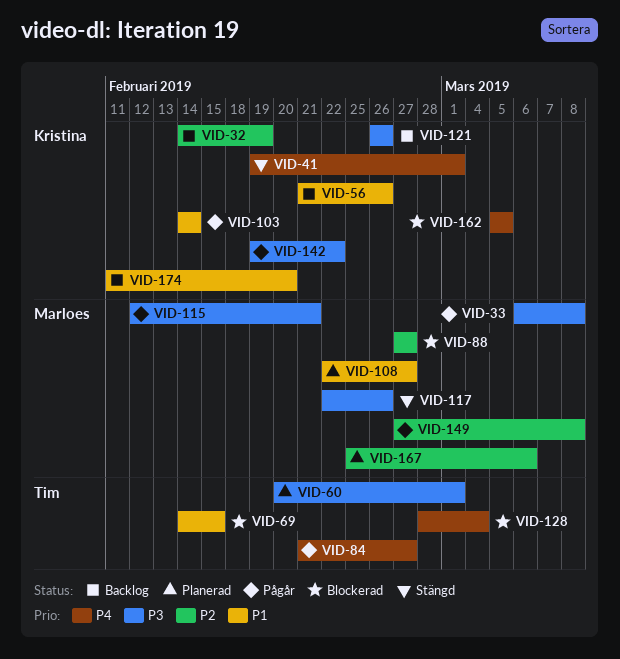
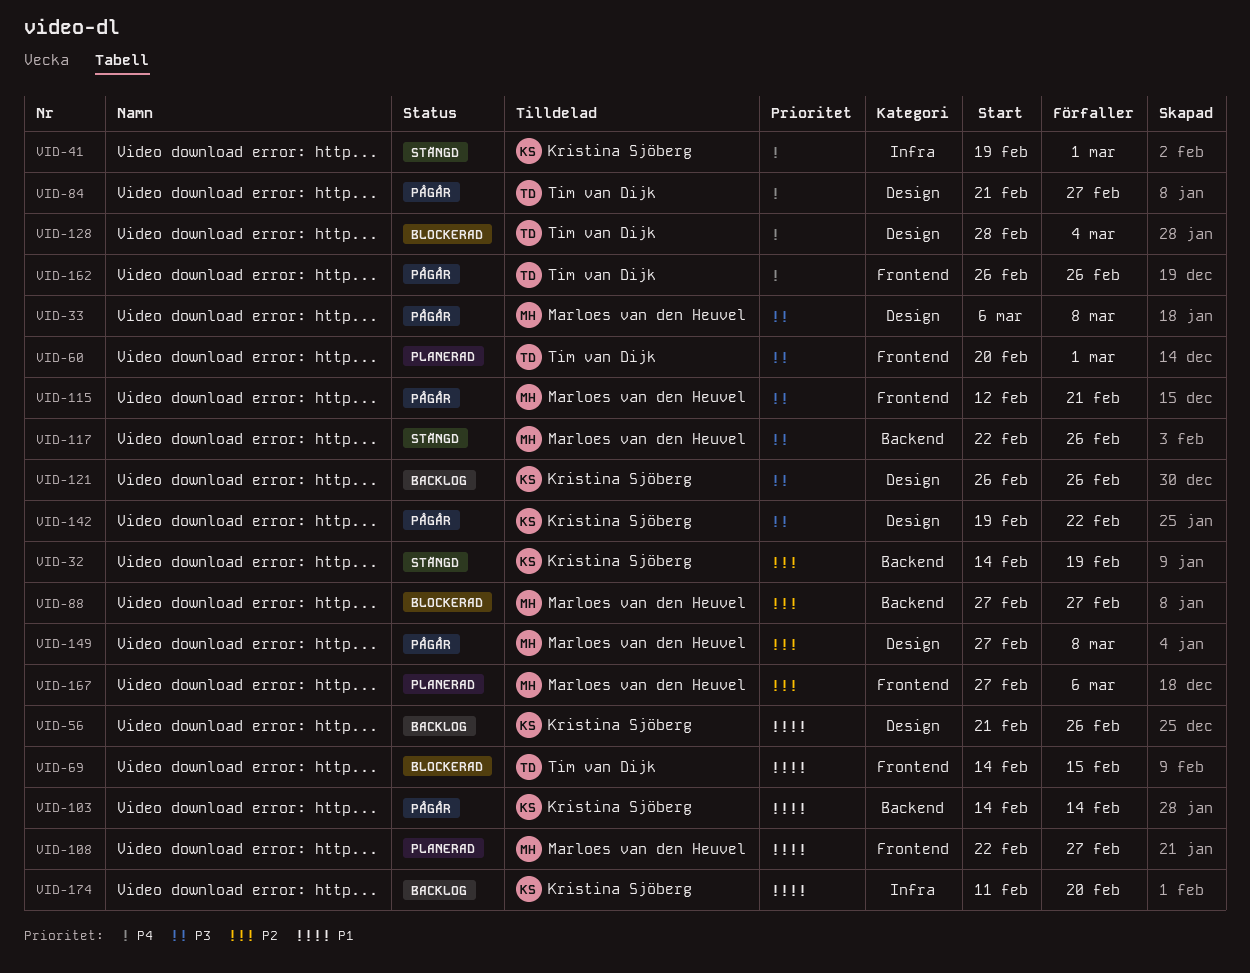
VID-32, status: Backlog -> Stängd
VID-162, status: Blockerad -> Pågår
VID-162, owner: Kristina Sjöberg -> Tim van Dijk
VID-162, start: Mar 5 -> Feb 26
VID-162, due: Mar 5 -> Feb 26
VID-167, start: Feb 25 -> Feb 27

